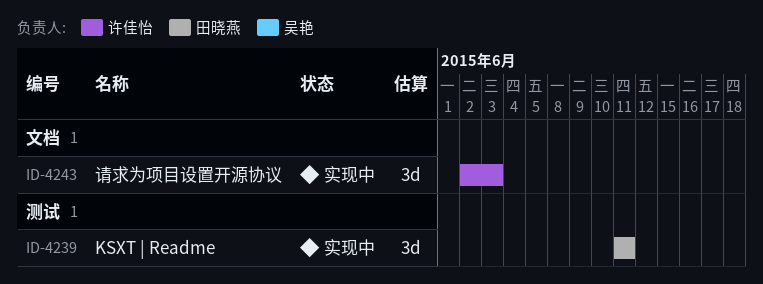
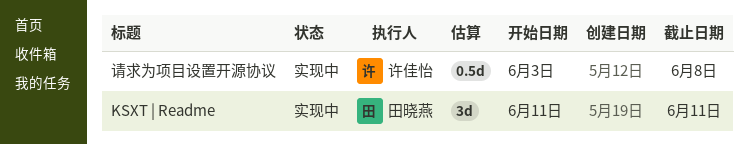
请求为项目设置开源协议, estimate: 3d -> 0.5d
请求为项目设置开源协议, start: Jun 2 -> Jun 3
请求为项目设置开源协议, due: Jun 3 -> Jun 8

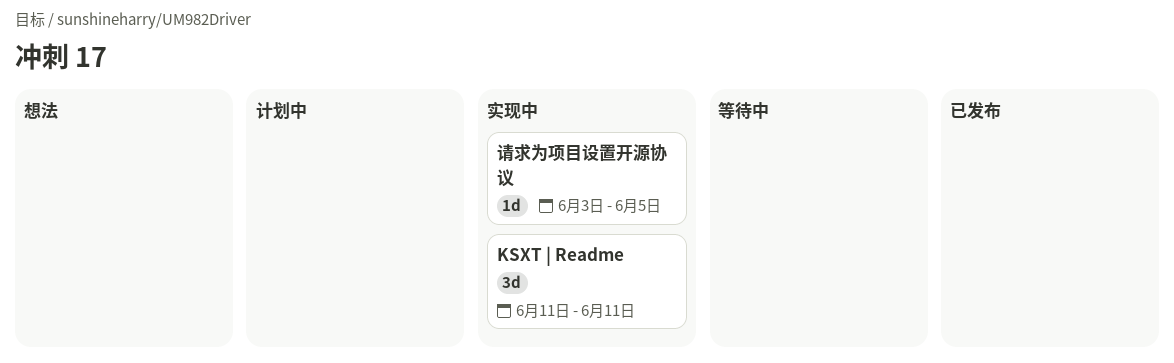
请求为项目设置开源协议, estimate: 0.5d -> 1d
请求为项目设置开源协议, due: Jun 8 -> Jun 5

